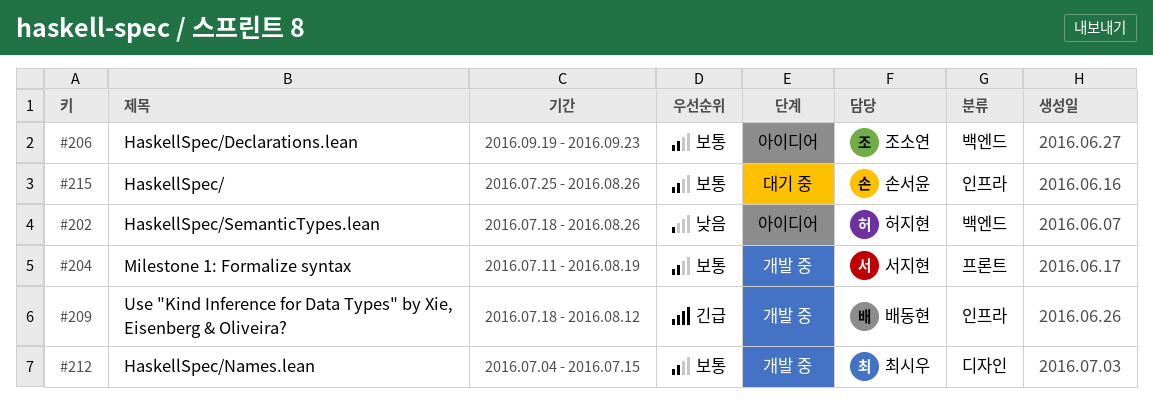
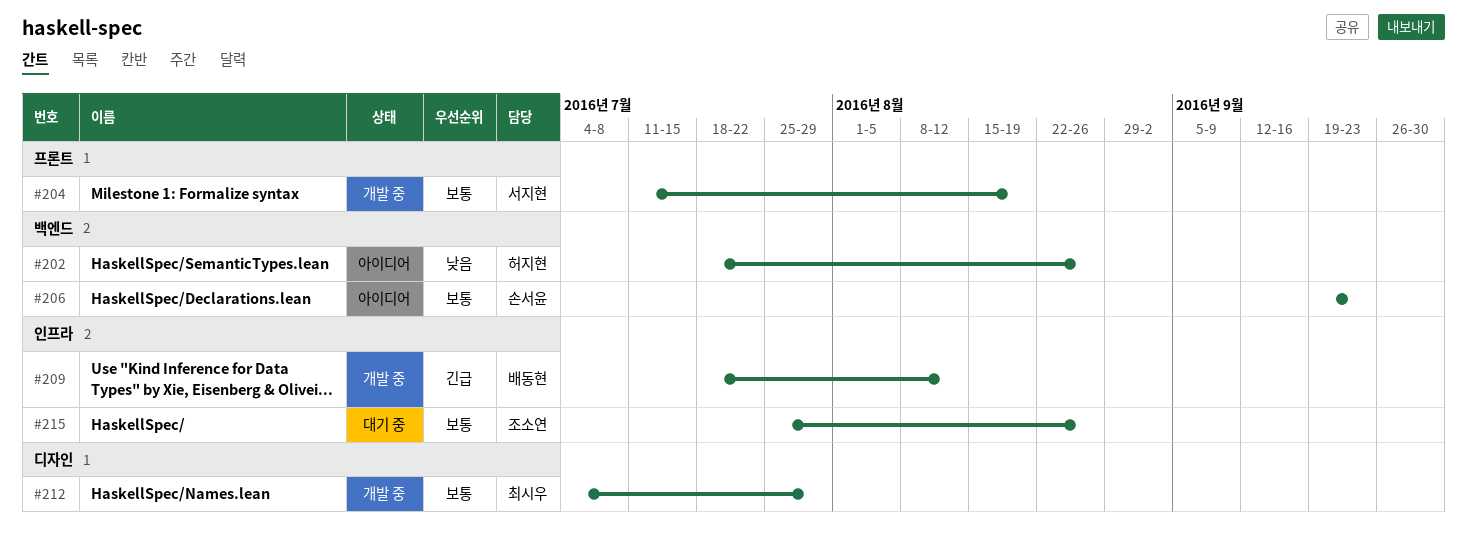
#206, owner: 조소연 -> 손서윤
#212, due: Jul 15 -> Jul 29
#215, owner: 손서윤 -> 조소연

